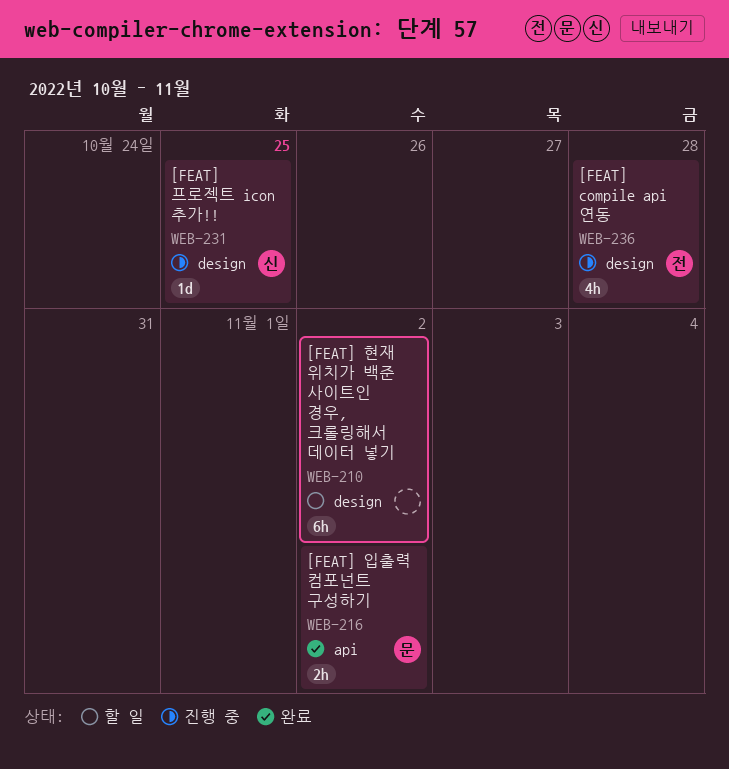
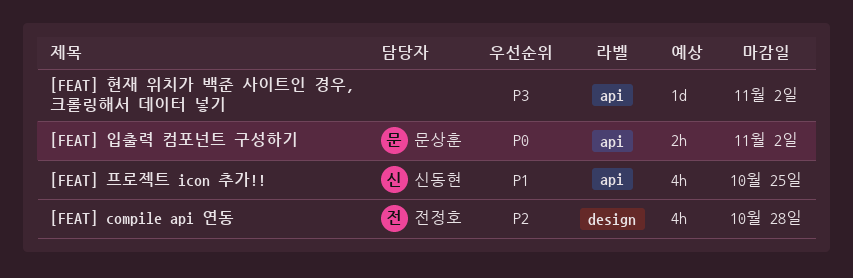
[FEAT] 프로젝트 icon 추가!!, label: design -> api
[FEAT] 프로젝트 icon 추가!!, estimate: 1d -> 4h
[FEAT] 현재 위치가 백준 사이트인 경우, 크롤링해서 데이터 넣기, label: design -> api
[FEAT] 현재 위치가 백준 사이트인 경우, 크롤링해서 데이터 넣기, estimate: 6h -> 1d

